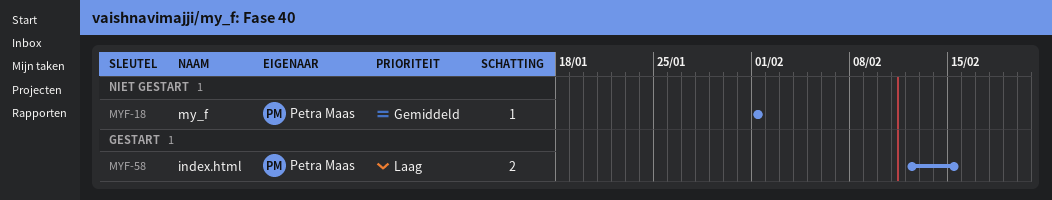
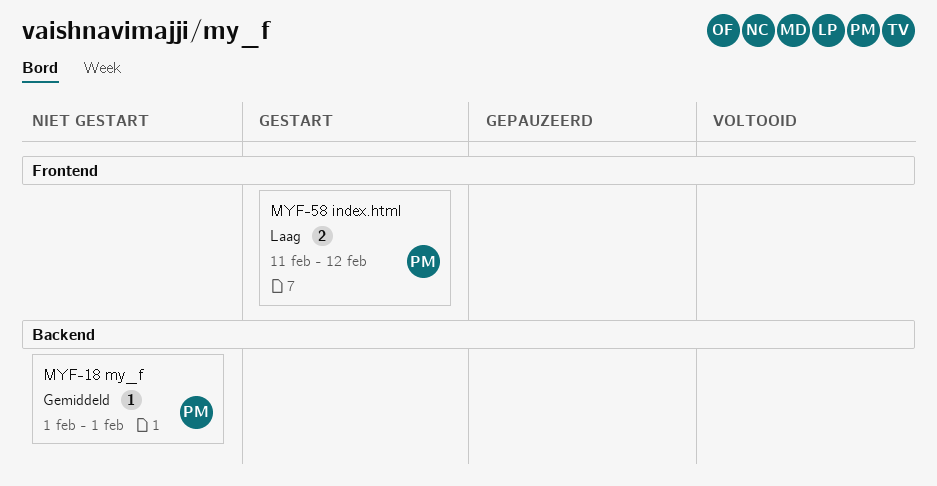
MYF-58, start: Feb 12 -> Feb 11
MYF-58, due: Feb 15 -> Feb 12

